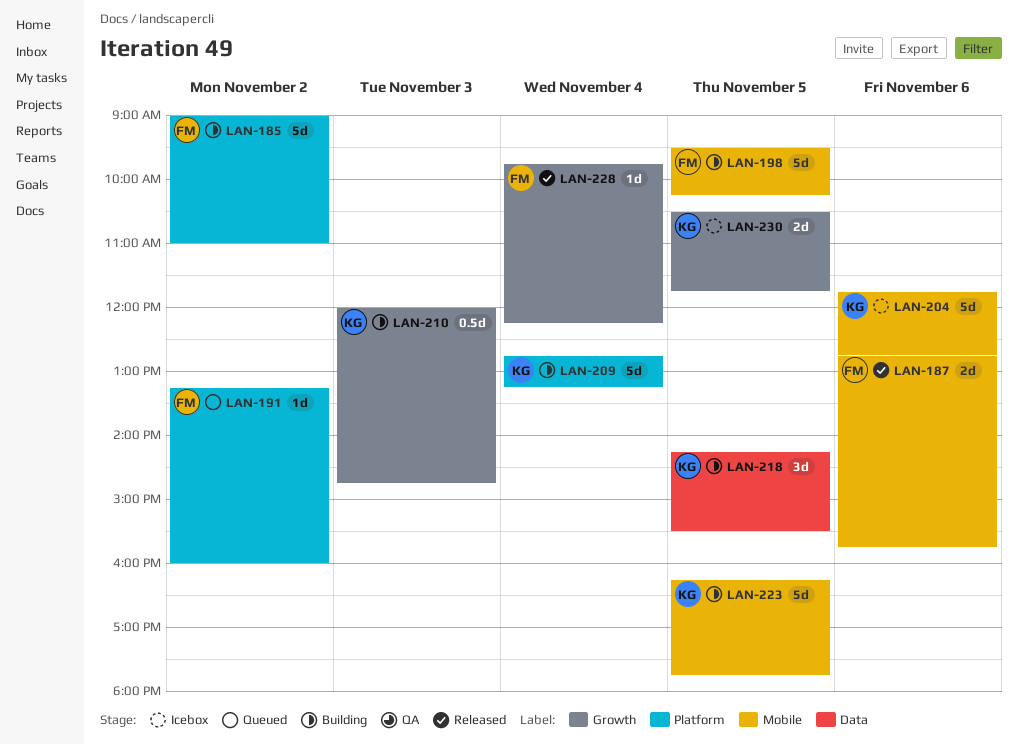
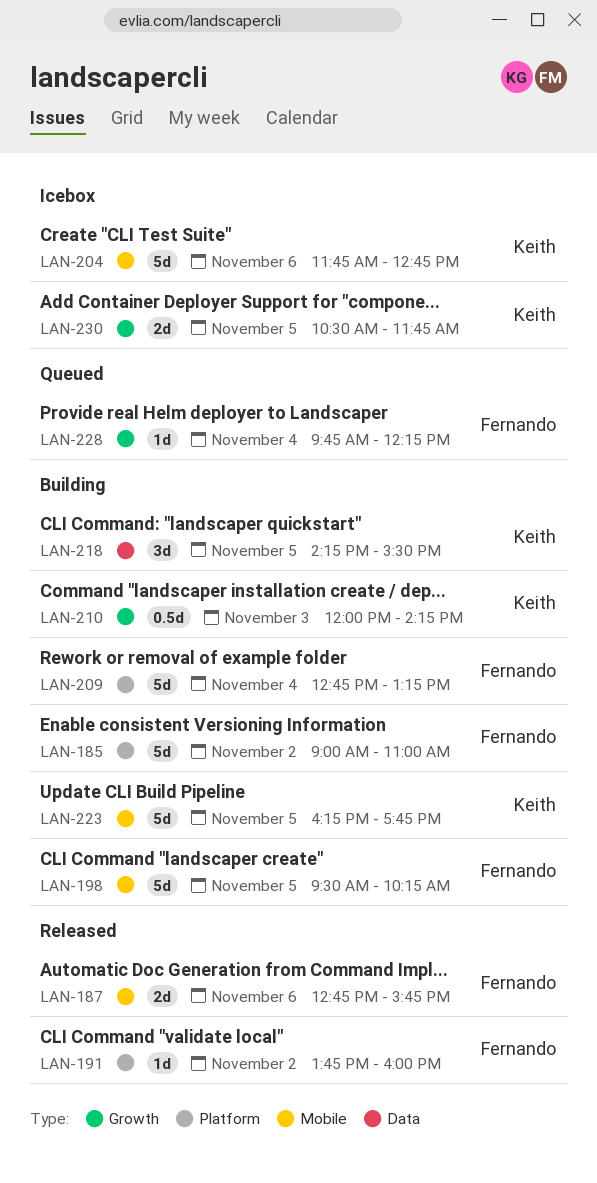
LAN-191, status: Queued -> Released
LAN-191, begins: 13:15 -> 13:45
LAN-209, owner: Keith -> Fernando
LAN-210, ends: 14:45 -> 14:15
LAN-228, status: Released -> Queued

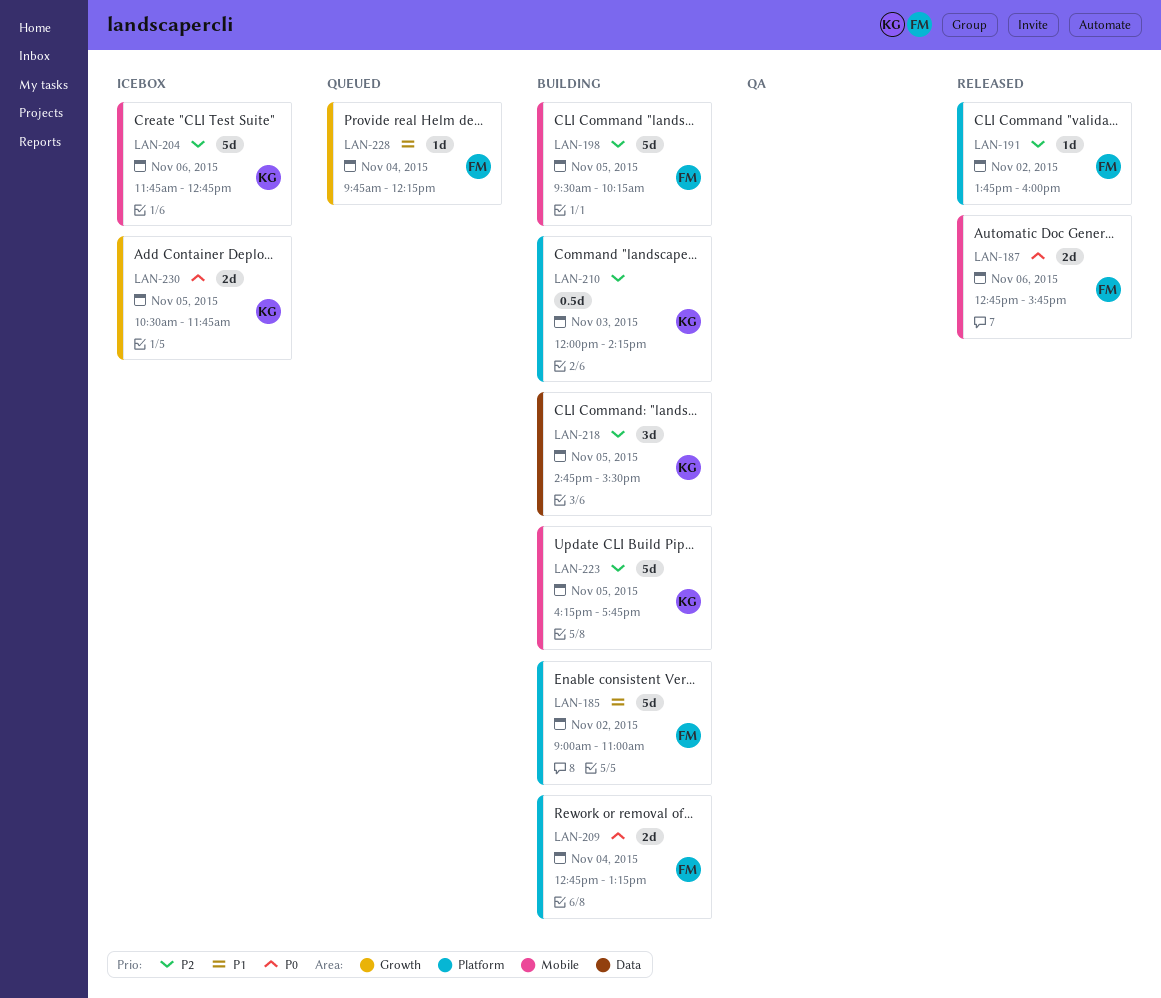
LAN-209, estimate: 5d -> 2d
LAN-210, label: Growth -> Platform
LAN-218, begins: 14:15 -> 14:45

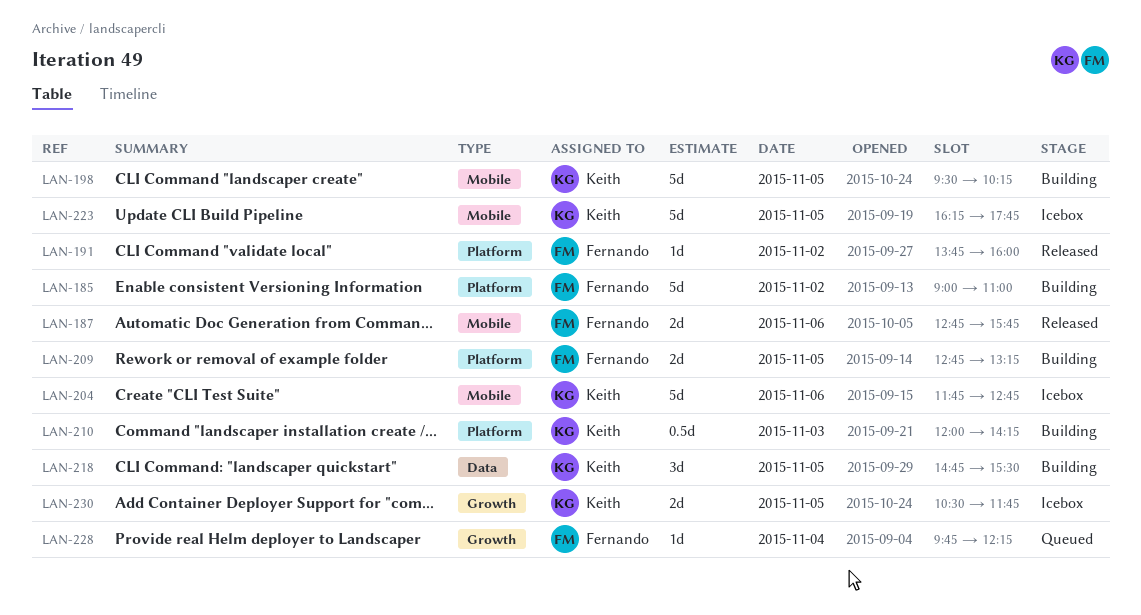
LAN-198, owner: Fernando -> Keith
LAN-209, day: Nov 4 -> Nov 5
LAN-223, status: Building -> Icebox

